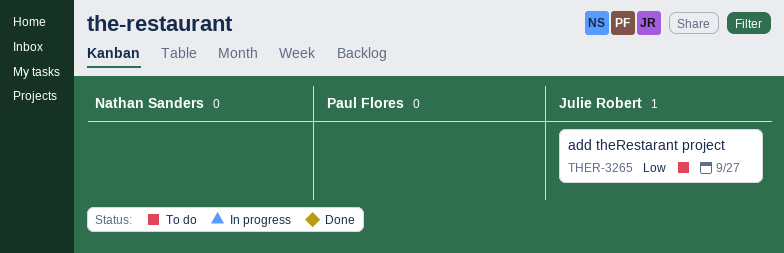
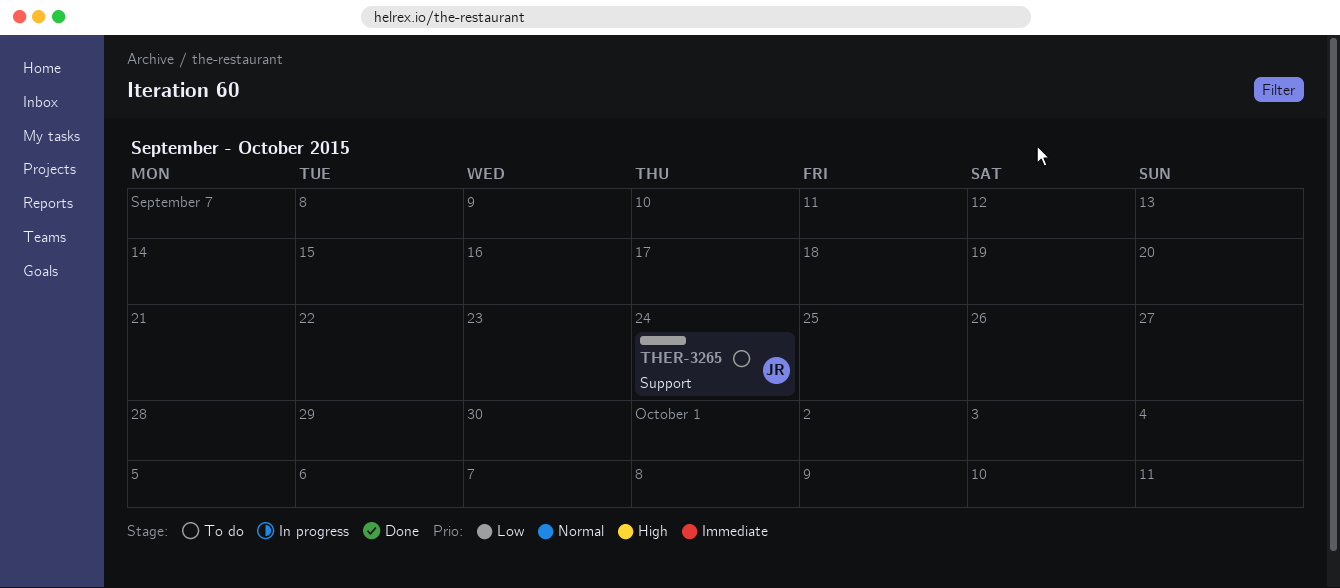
THER-3265, due: Sep 27 -> Sep 24

